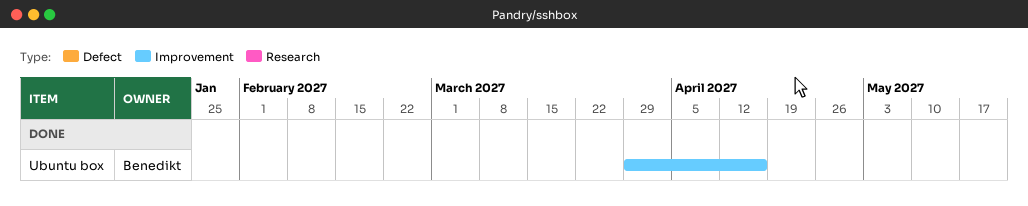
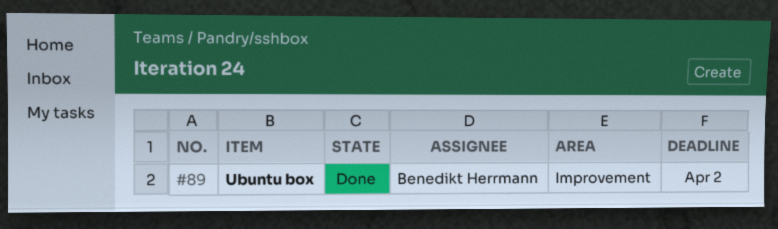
Ubuntu box, due: Apr 16 -> Apr 2

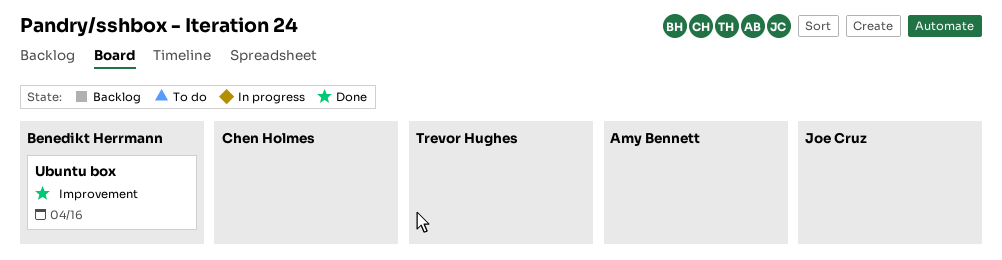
Ubuntu box, due: Apr 2 -> Apr 16

